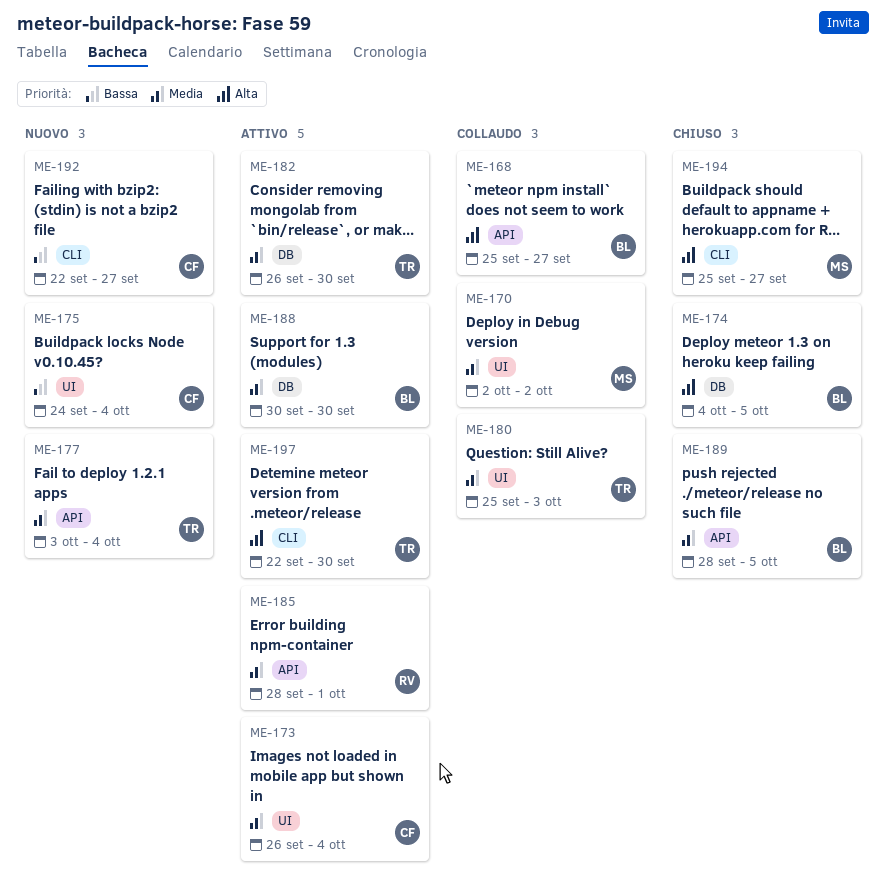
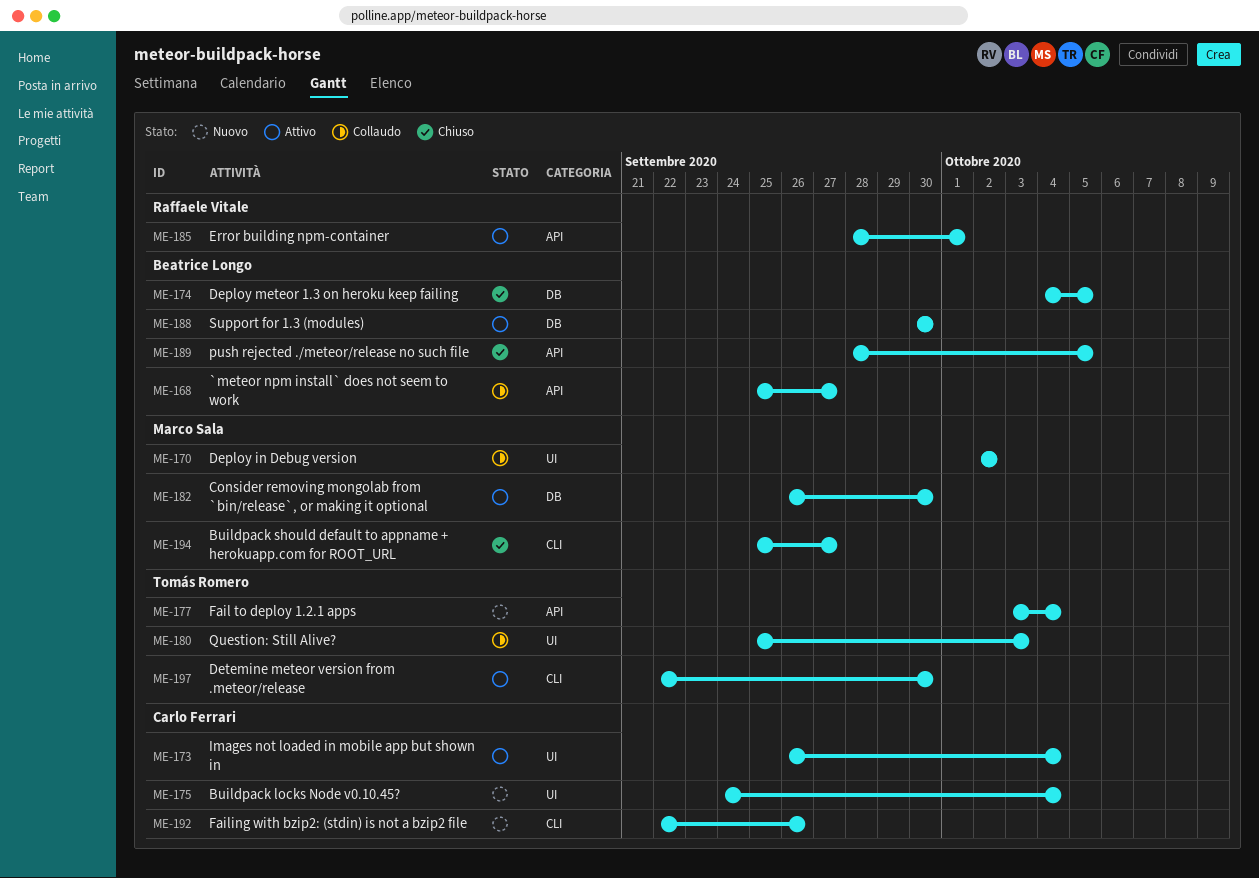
ME-182, owner: Tomás Romero -> Marco Sala
ME-192, due: Sep 27 -> Sep 26

